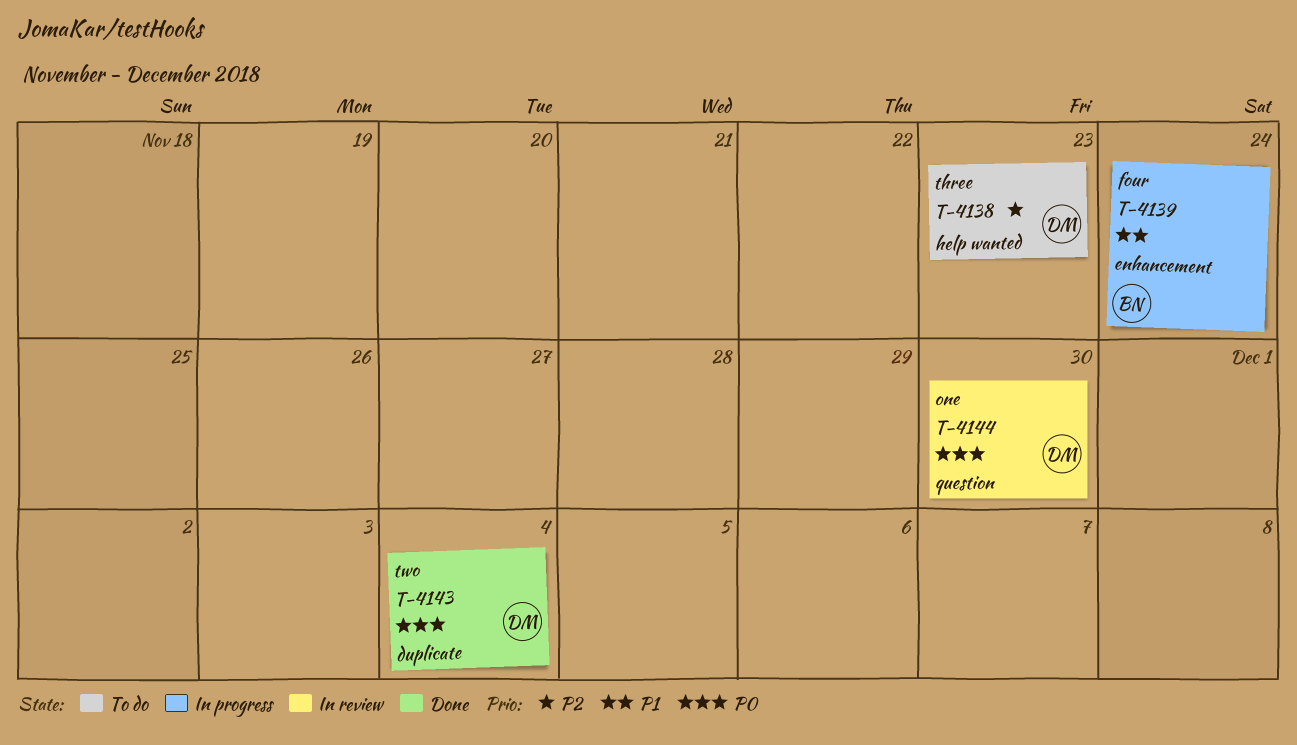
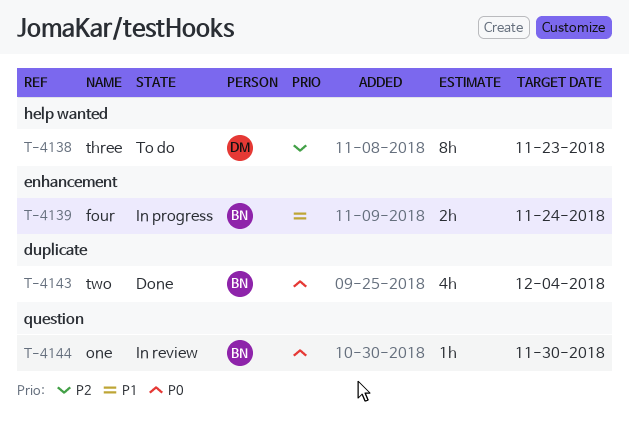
T-4143, owner: DM -> BN
T-4144, owner: DM -> BN

